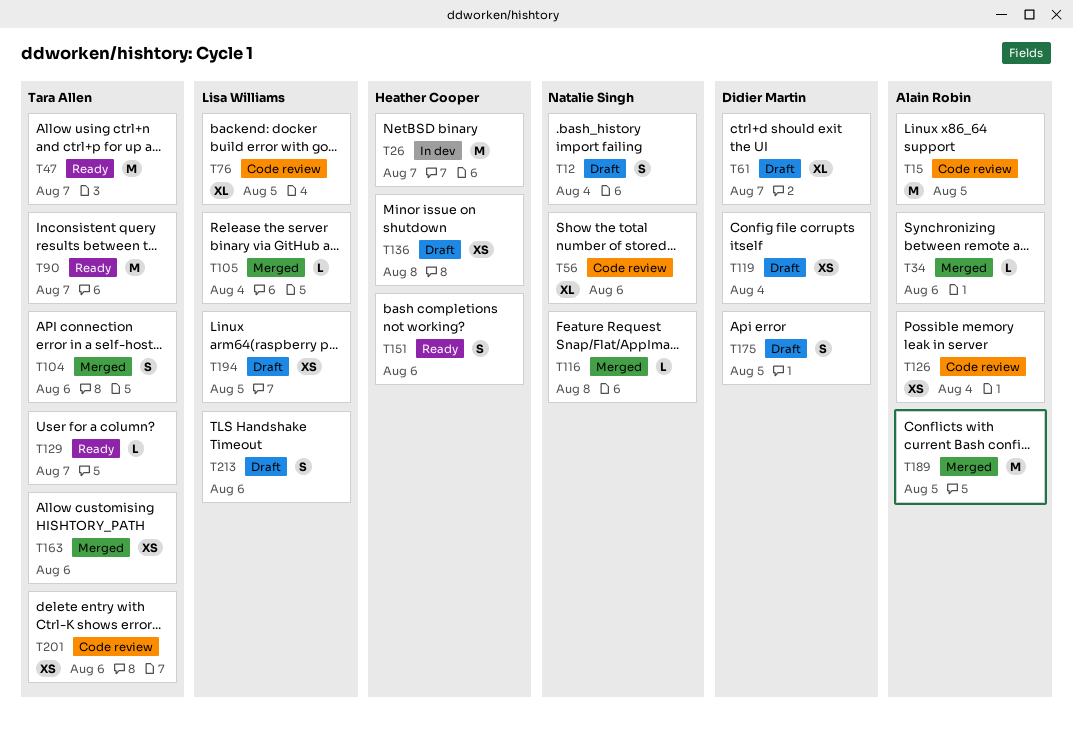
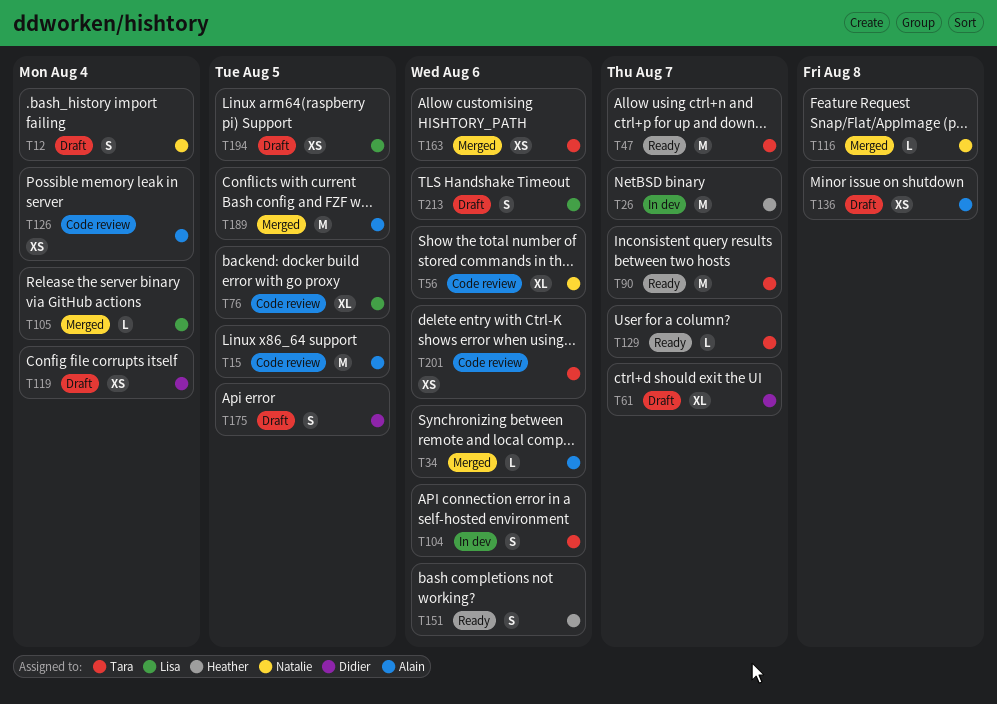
T104, status: Merged -> In dev
T136, owner: Heather Cooper -> Alain Robin

